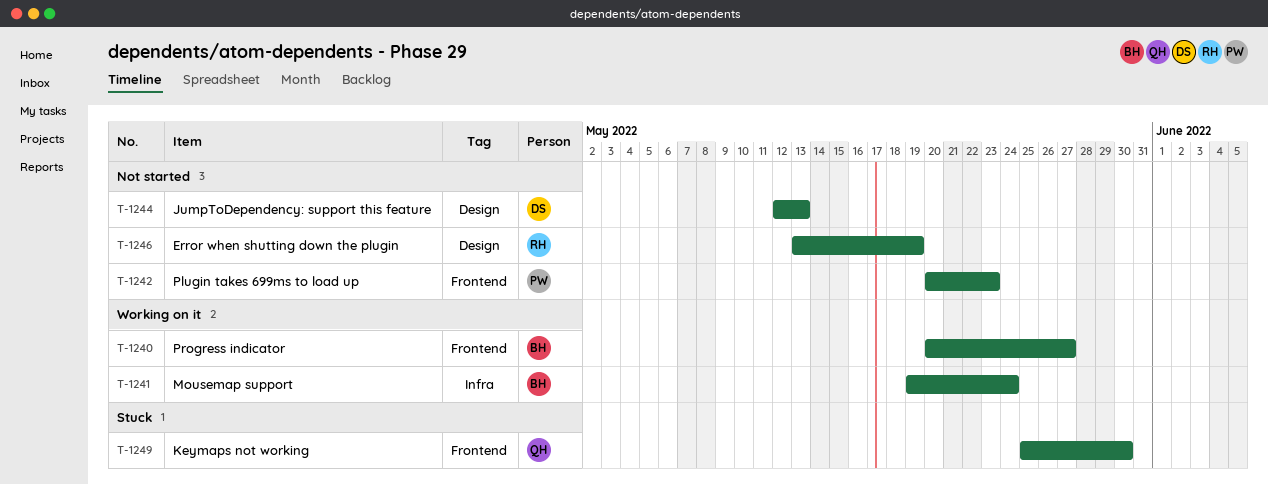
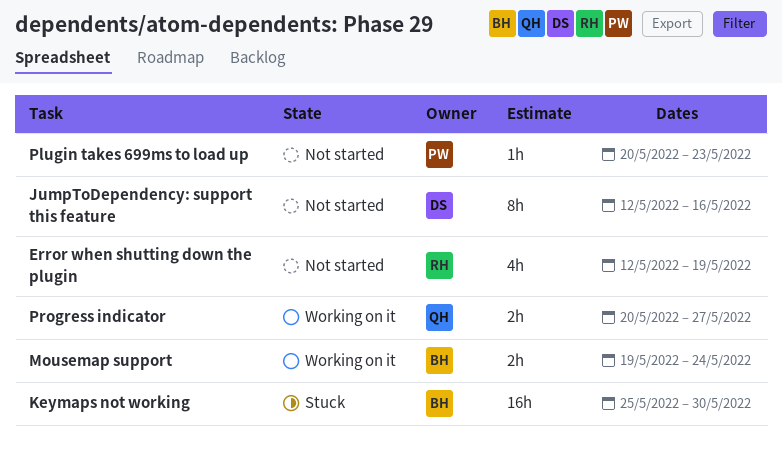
Error when shutting down the plugin, start: May 13 -> May 12
JumpToDependency: support this feature, due: May 13 -> May 16
Keymaps not working, owner: QH -> BH
Progress indicator, owner: BH -> QH

